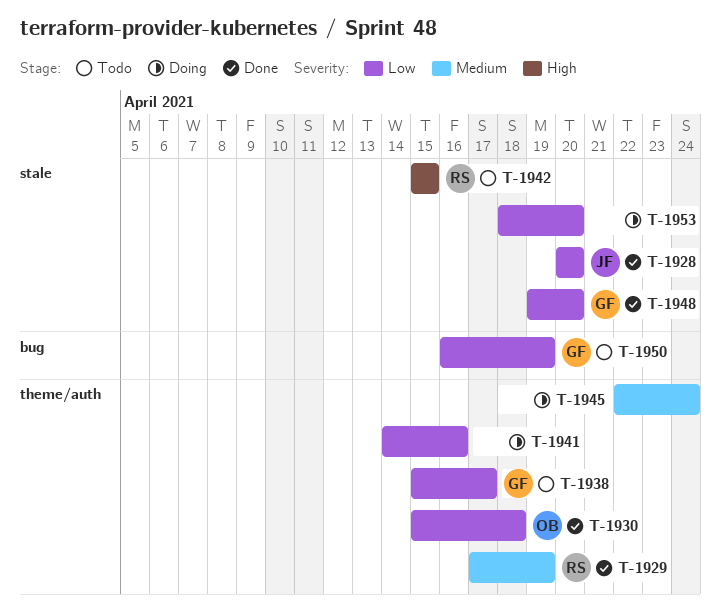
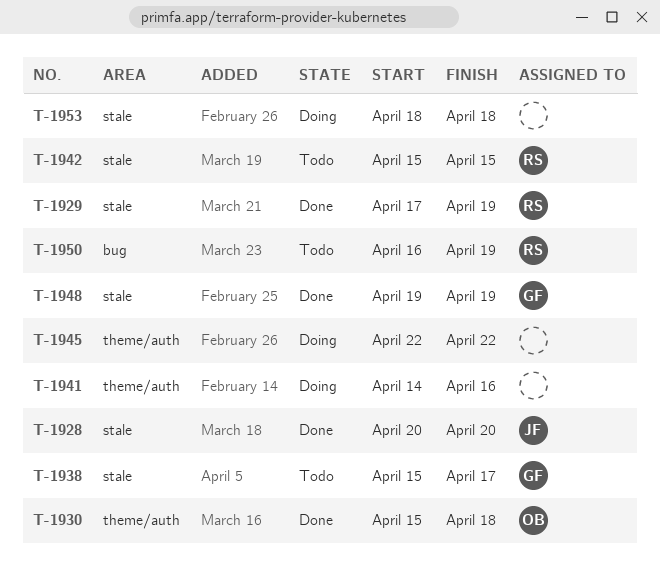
T-1929, label: theme/auth -> stale
T-1938, label: theme/auth -> stale
T-1945, due: Apr 24 -> Apr 22
T-1948, due: Apr 20 -> Apr 19
T-1950, owner: GF -> RS
T-1953, due: Apr 20 -> Apr 18

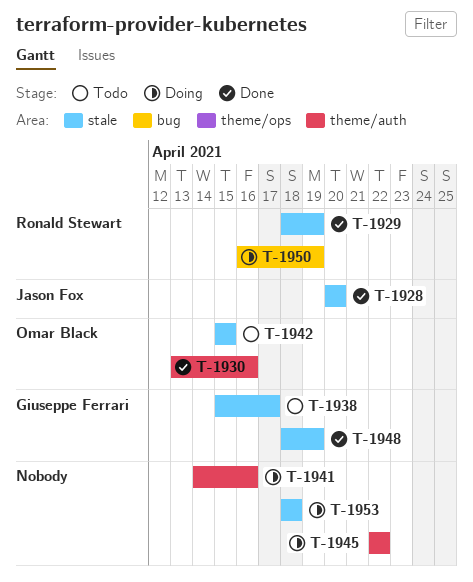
T-1929, start: Apr 17 -> Apr 18
T-1930, start: Apr 15 -> Apr 13
T-1930, due: Apr 18 -> Apr 16
T-1942, owner: Ronald Stewart -> Omar Black
T-1948, start: Apr 19 -> Apr 18
T-1950, status: Todo -> Doing

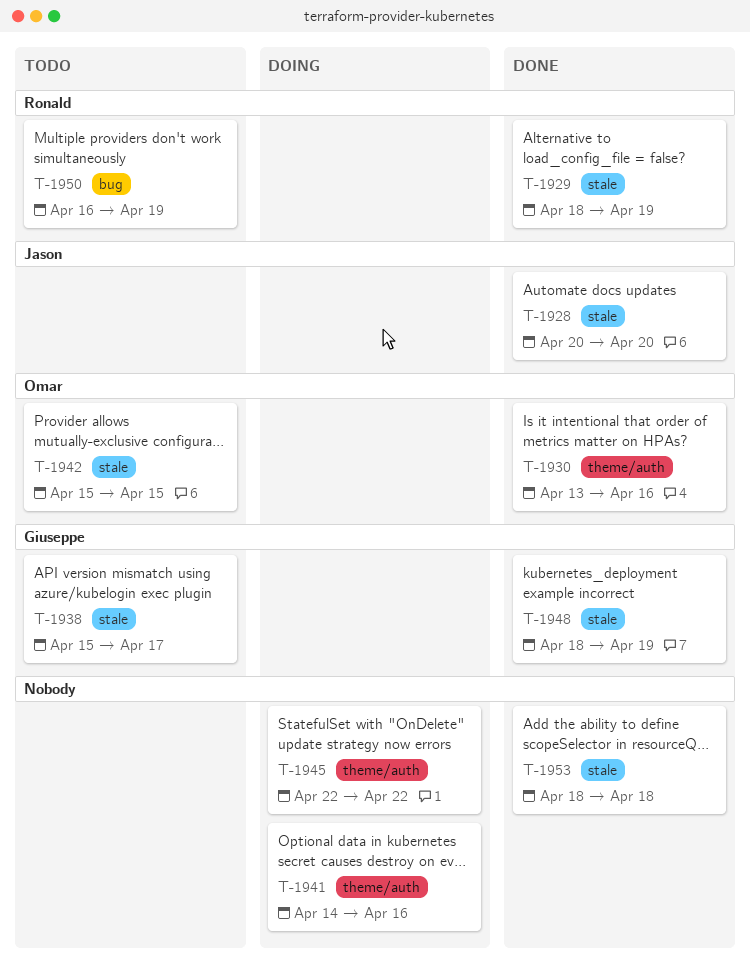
T-1950, status: Doing -> Todo
T-1953, status: Doing -> Done

